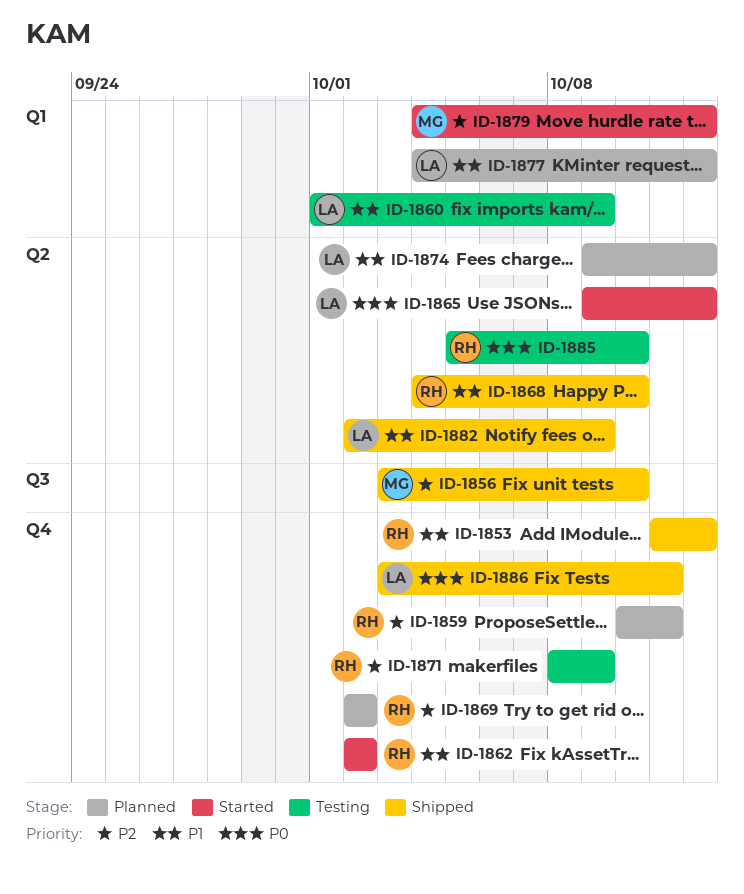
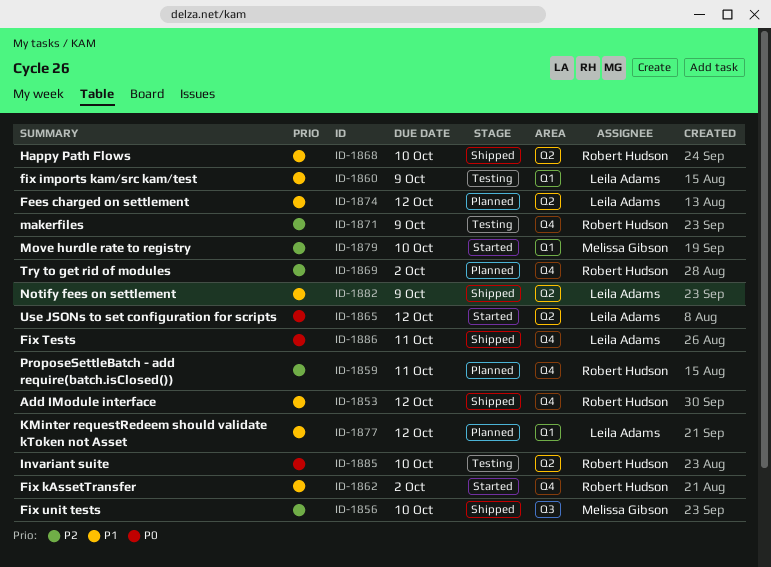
ID-1879, due: Oct 12 -> Oct 10

